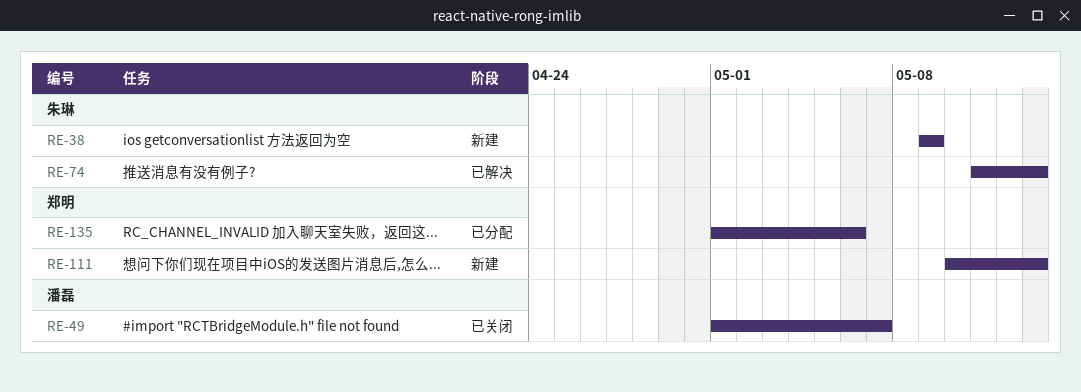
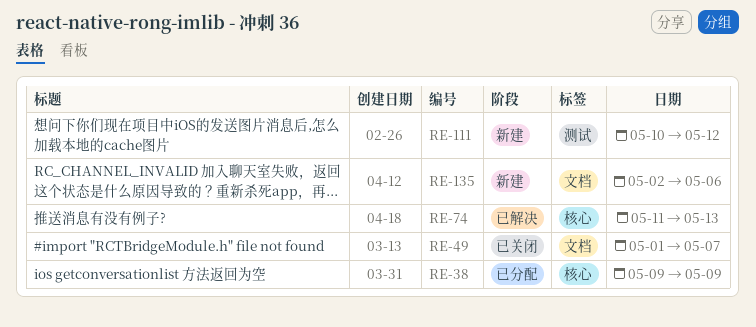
RE-38, status: 新建 -> 已分配
RE-111, due: May 13 -> May 12
RE-135, status: 已分配 -> 新建
RE-135, start: May 1 -> May 2

